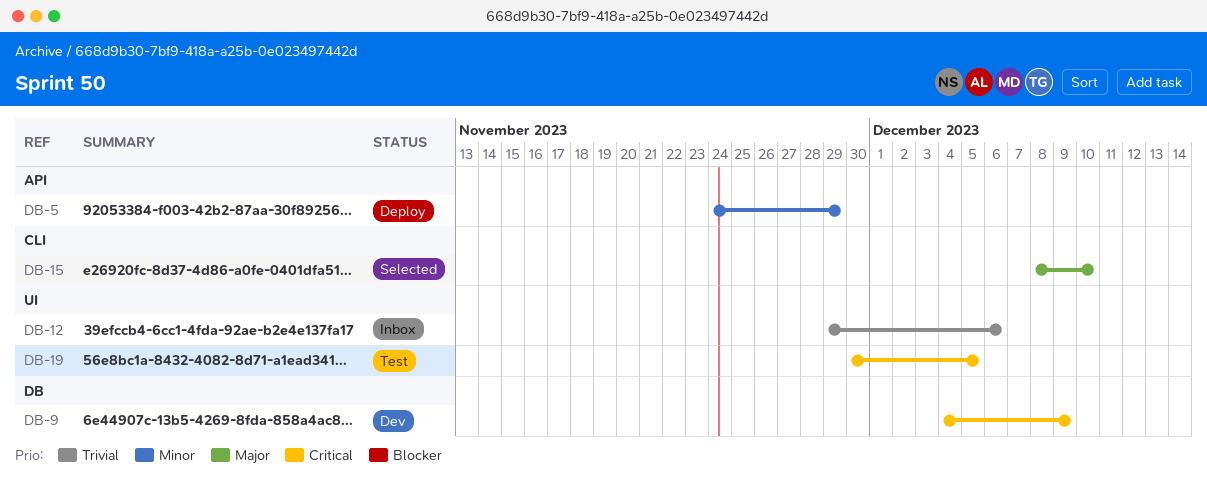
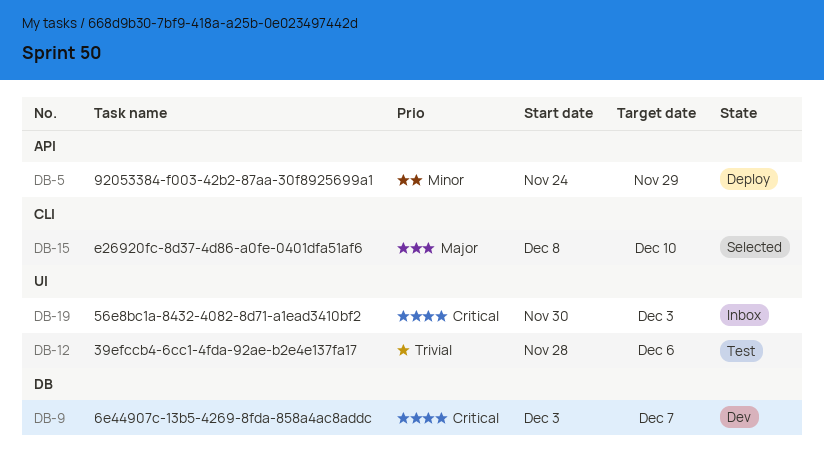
DB-9, start: Dec 4 -> Dec 3
DB-9, due: Dec 9 -> Dec 7
DB-12, status: Inbox -> Test
DB-12, start: Nov 29 -> Nov 28
DB-19, status: Test -> Inbox
DB-19, due: Dec 5 -> Dec 3

